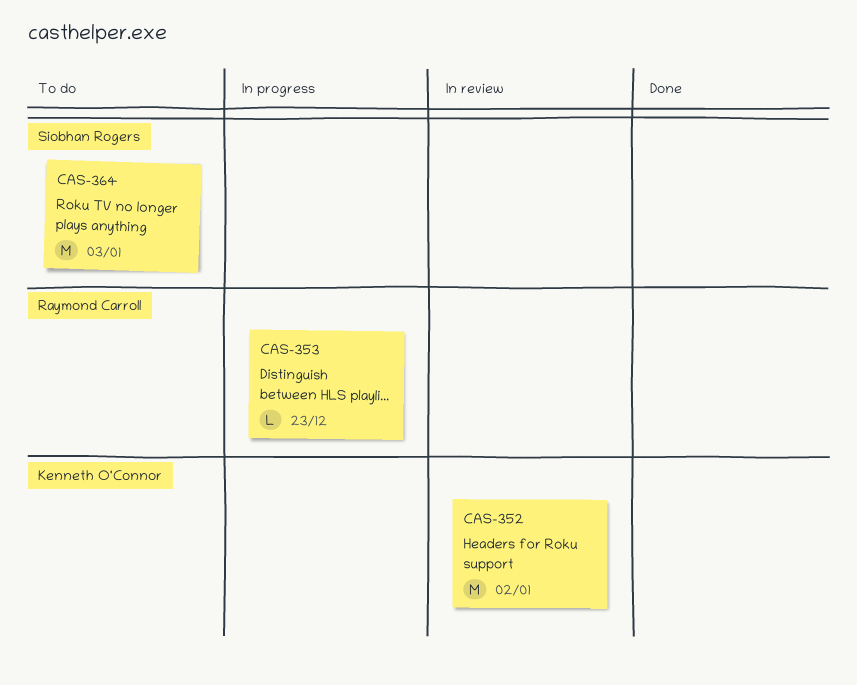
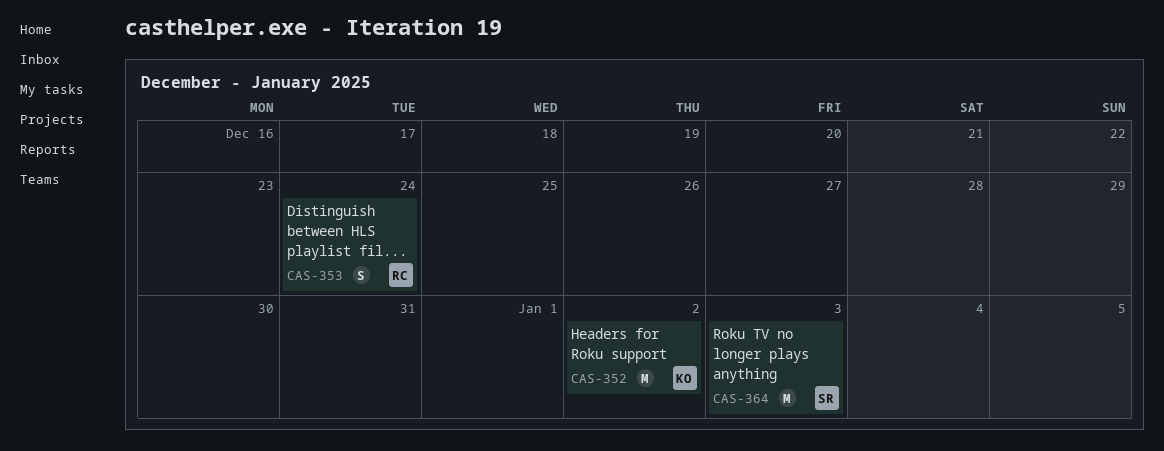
CAS-353, estimate: L -> S
CAS-353, due: Dec 23 -> Dec 24

